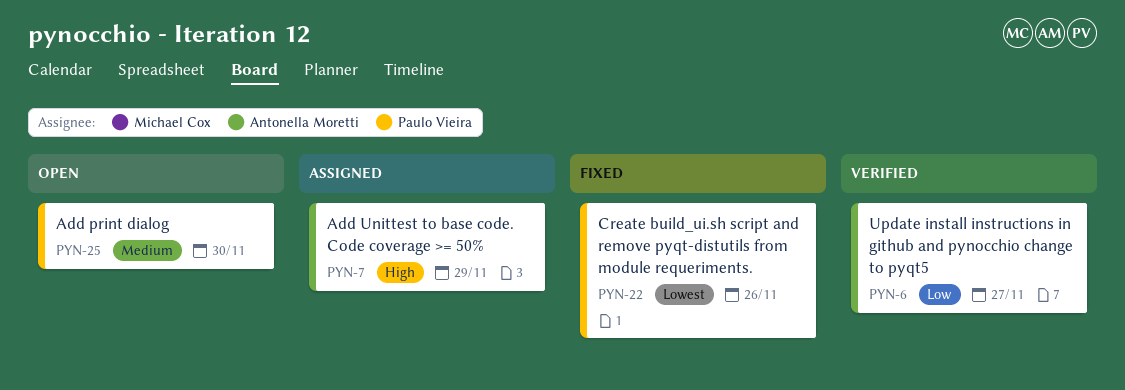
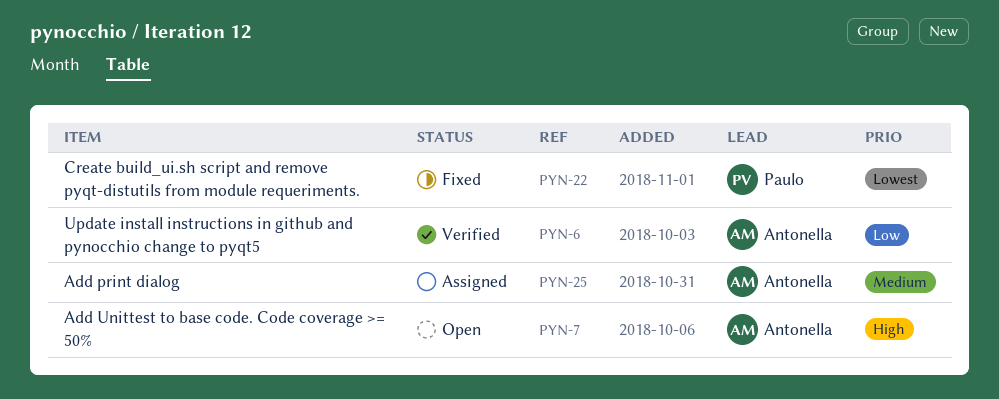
PYN-7, status: Assigned -> Open
PYN-25, status: Open -> Assigned
PYN-25, owner: Paulo Vieira -> Antonella Moretti

